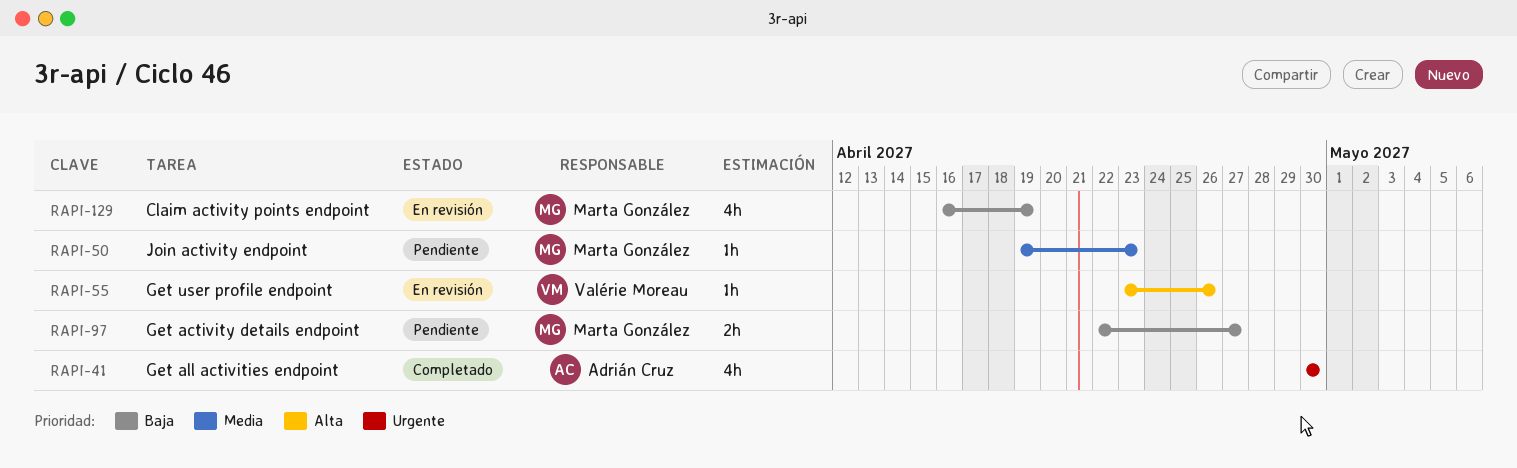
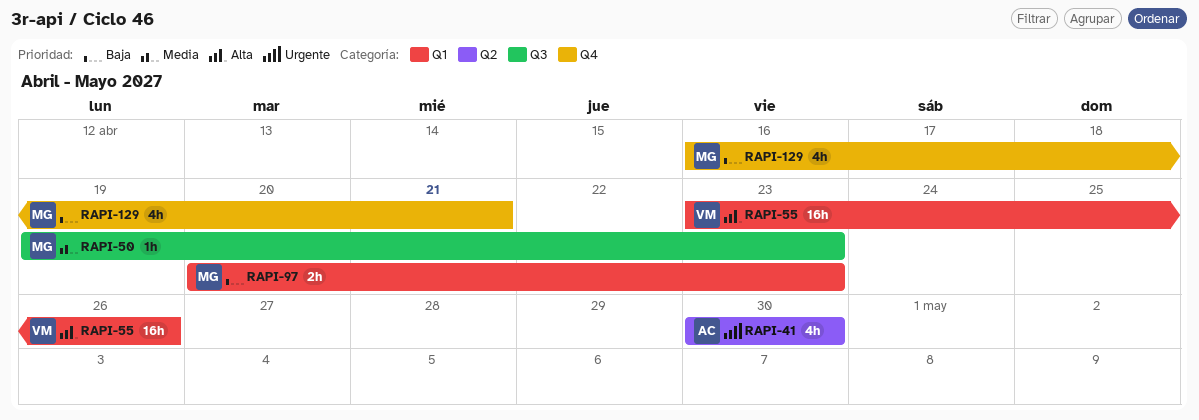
RAPI-55, estimate: 1h -> 16h
RAPI-97, start: Apr 22 -> Apr 20
RAPI-97, due: Apr 27 -> Apr 23
RAPI-129, due: Apr 19 -> Apr 21

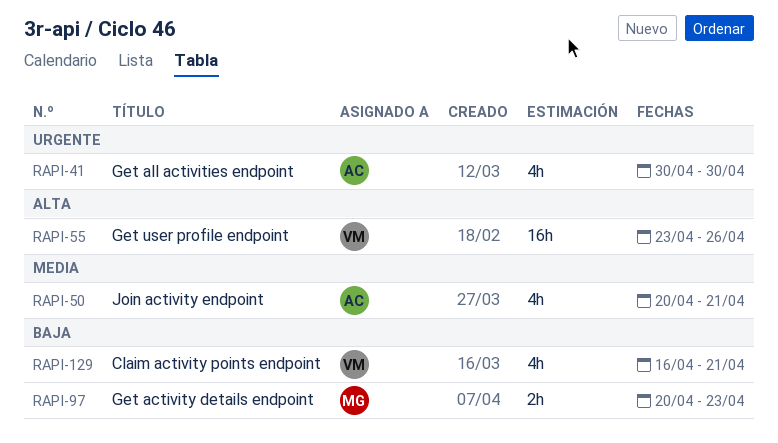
RAPI-50, owner: MG -> AC
RAPI-50, estimate: 1h -> 4h
RAPI-50, start: Apr 19 -> Apr 20
RAPI-50, due: Apr 23 -> Apr 21
RAPI-129, owner: MG -> VM

